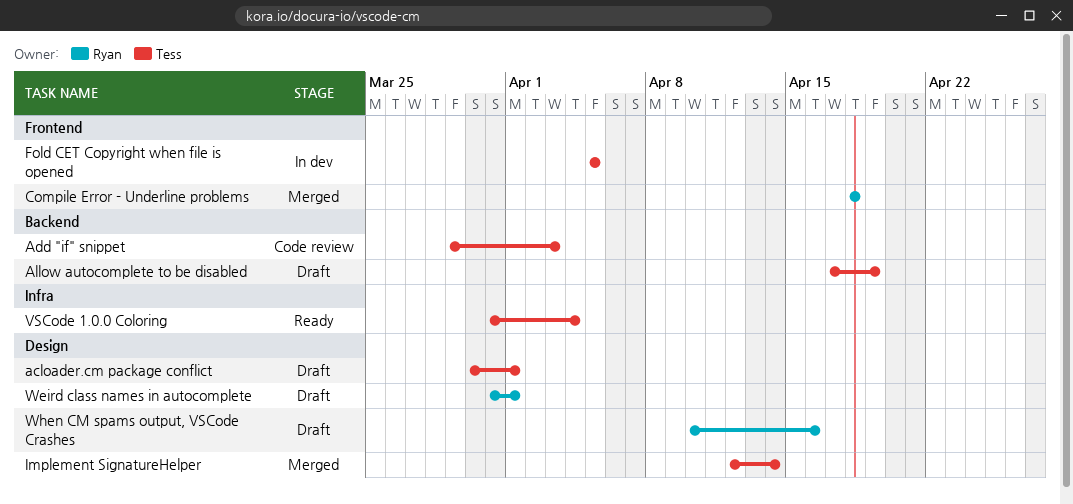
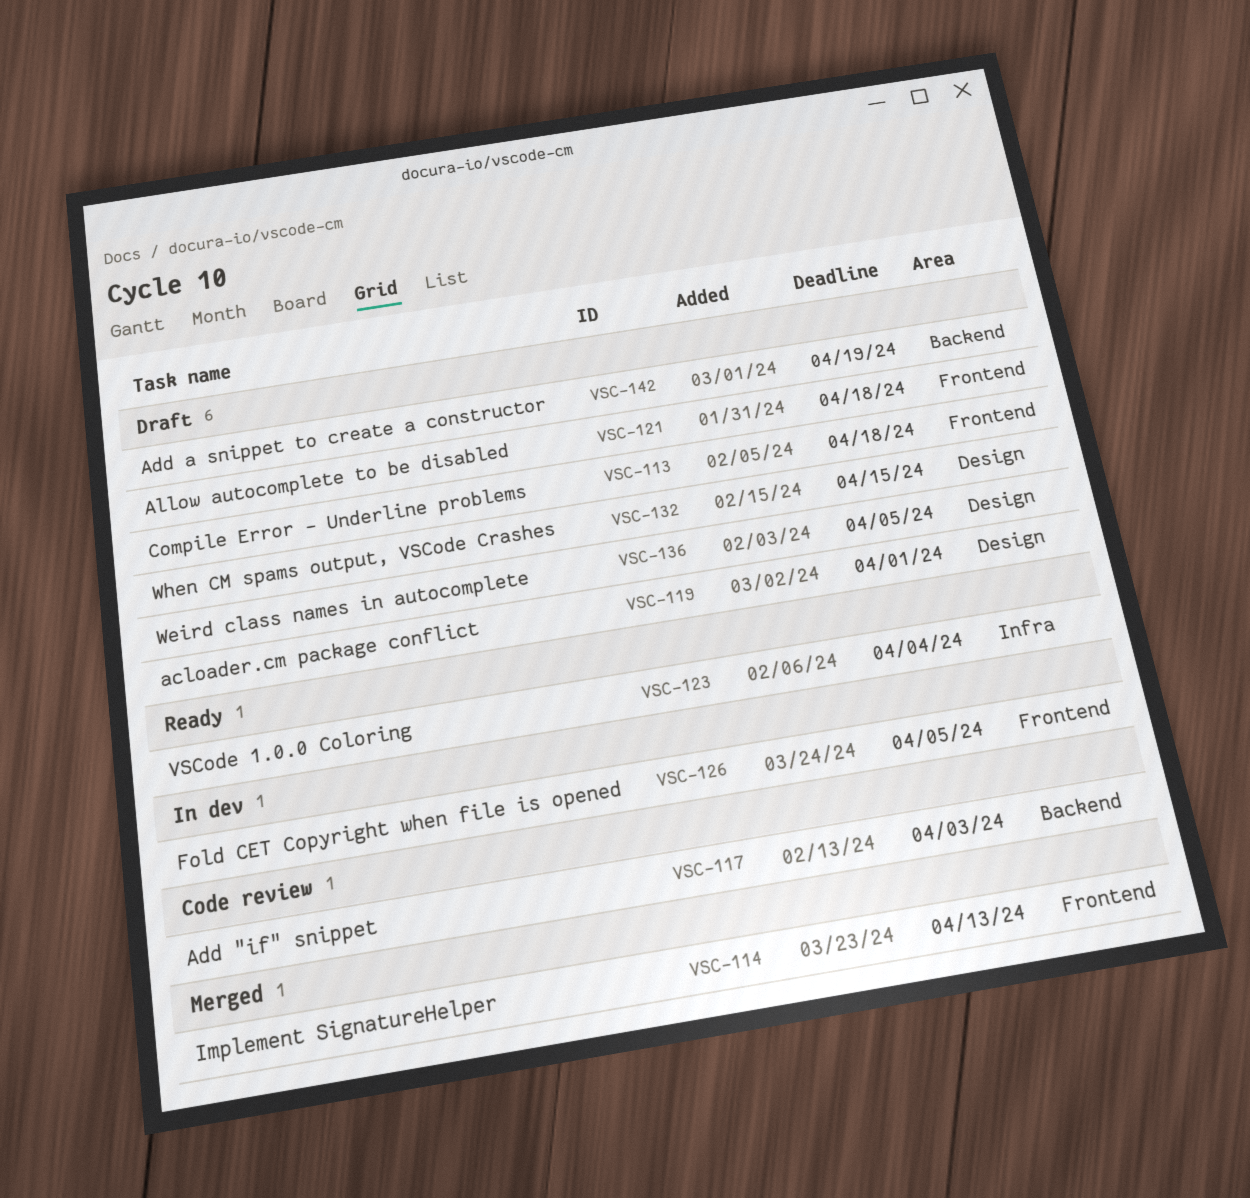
Add a snippet to create a constructor: none -> present
Allow autocomplete to be disabled, label: Backend -> Frontend
Allow autocomplete to be disabled, due: Apr 19 -> Apr 18
Compile Error - Underline problems, status: Merged -> Draft
Implement SignatureHelper, label: Design -> Frontend
Implement SignatureHelper, due: Apr 14 -> Apr 13
Weird class names in autocomplete, due: Apr 1 -> Apr 5
When CM spams output, VSCode Crashes, due: Apr 16 -> Apr 15

